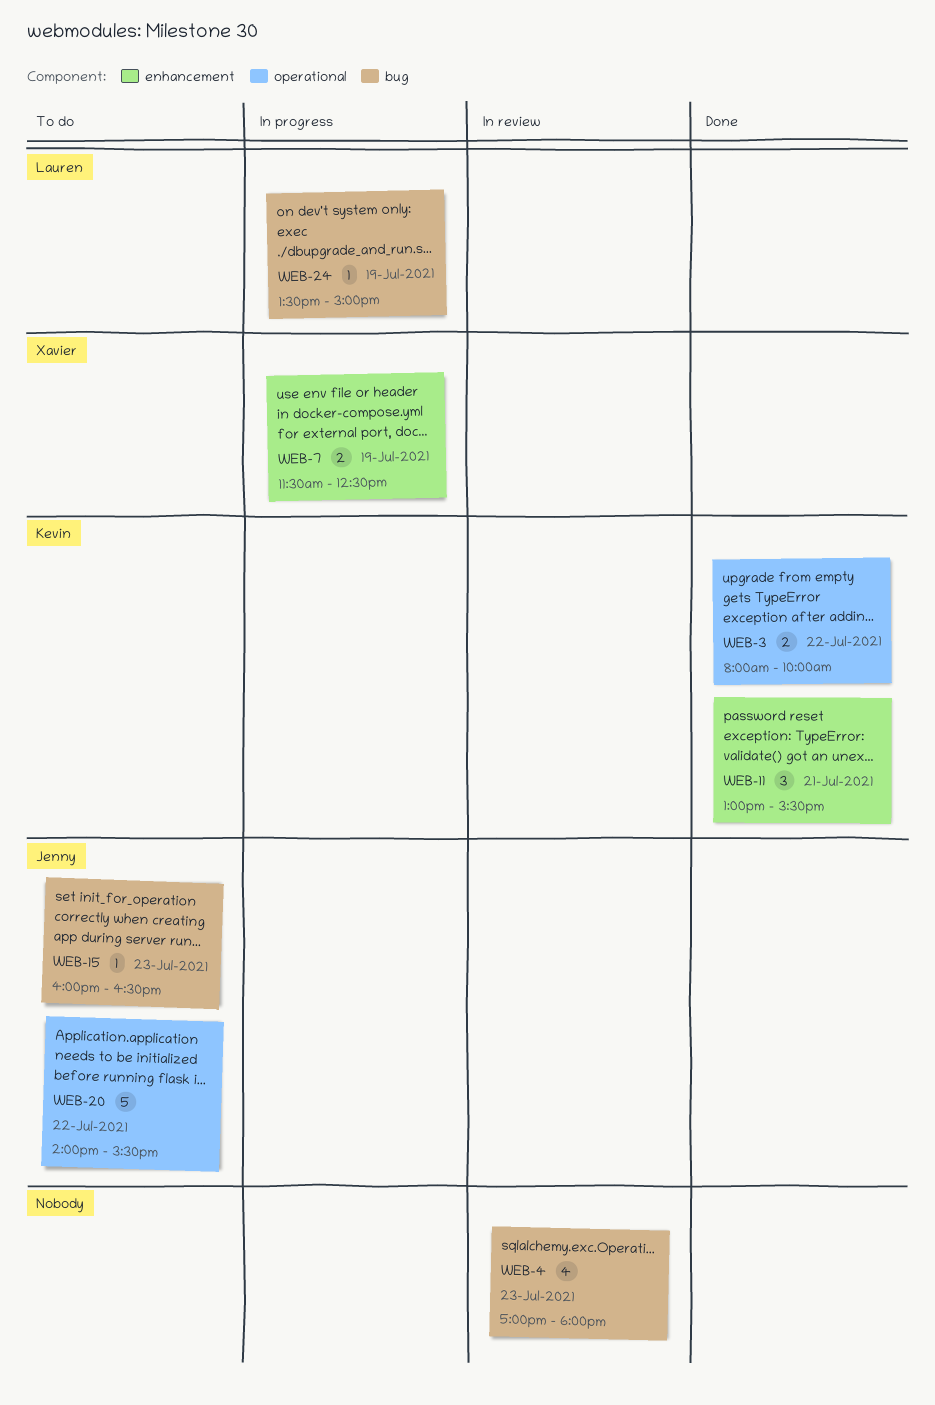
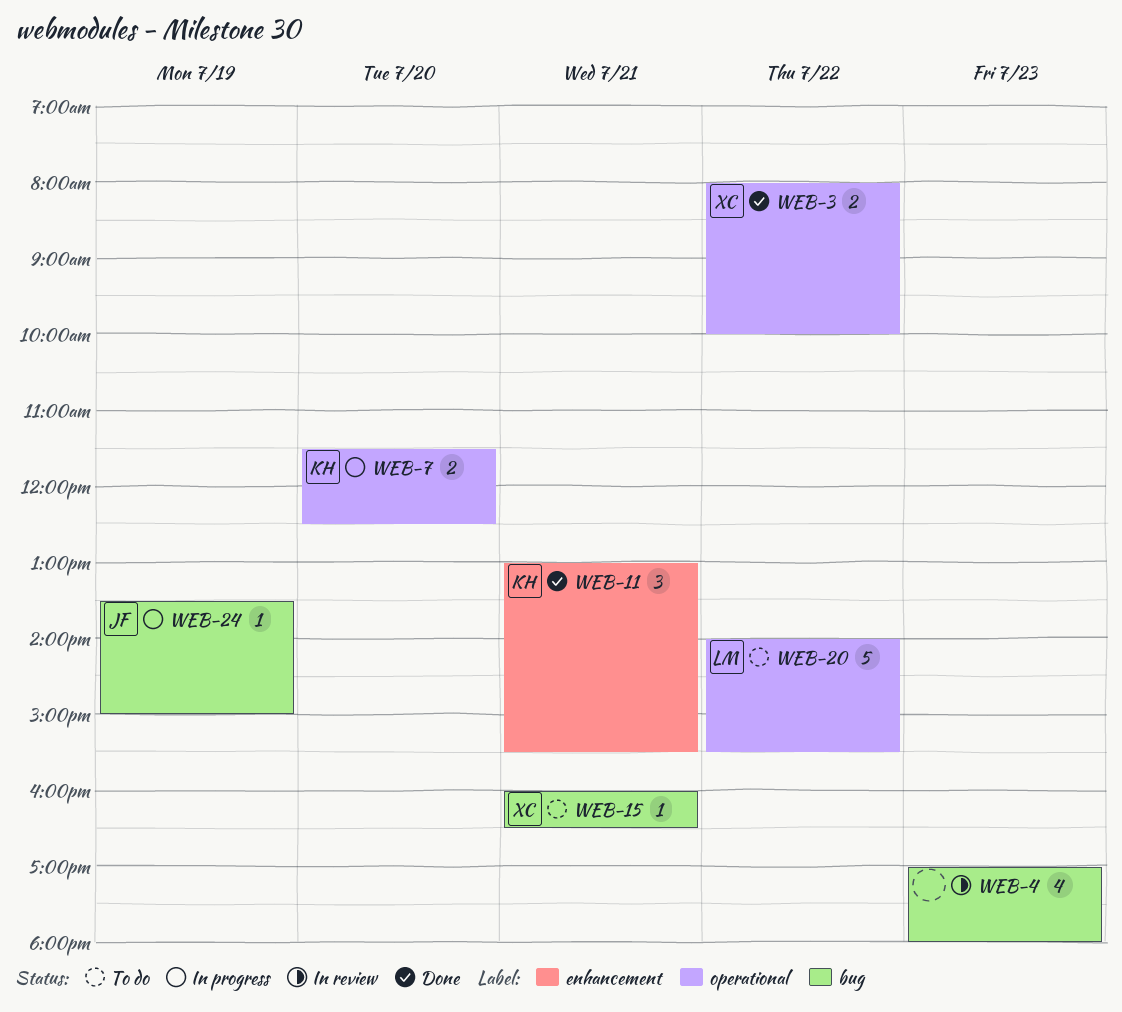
WEB-3, owner: Kevin -> Xavier
WEB-7, owner: Xavier -> Kevin
WEB-7, label: enhancement -> operational
WEB-7, day: Jul 19 -> Jul 20
WEB-15, owner: Jenny -> Xavier
WEB-15, day: Jul 23 -> Jul 21
WEB-20, owner: Jenny -> Lauren
WEB-24, owner: Lauren -> Jenny

